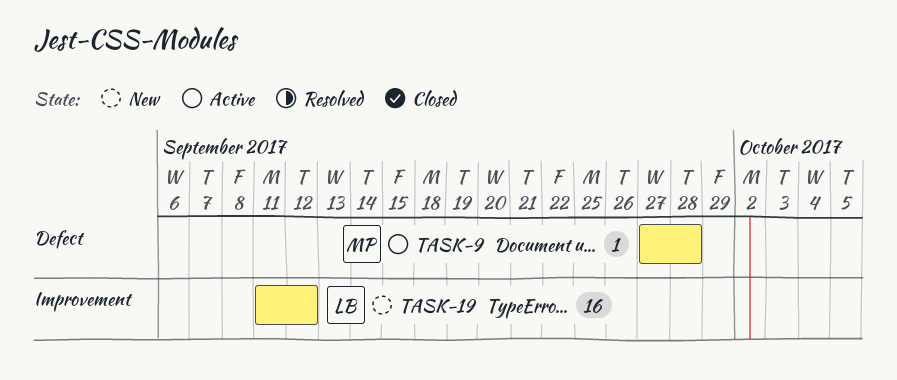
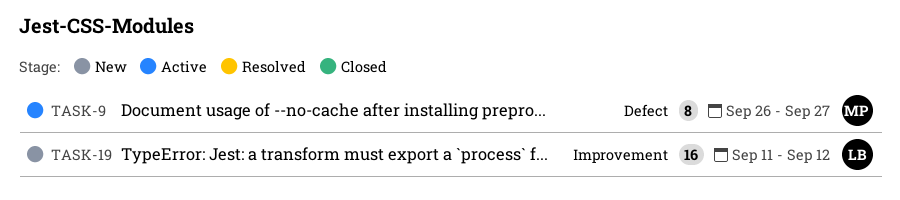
TASK-9, estimate: 1 -> 8
TASK-9, start: Sep 27 -> Sep 26
TASK-9, due: Sep 28 -> Sep 27

